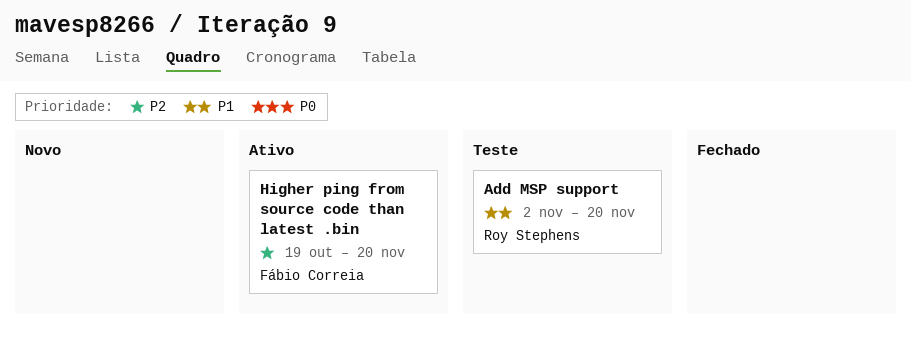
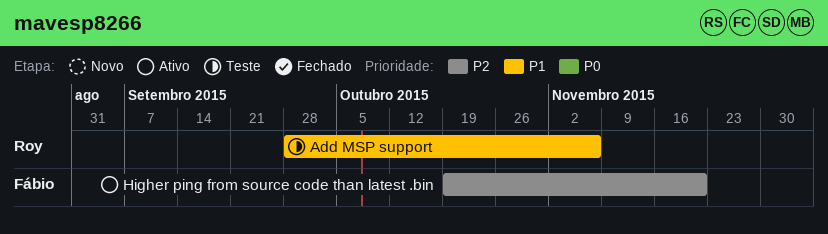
Add MSP support, start: Nov 2 -> Sep 28
Add MSP support, due: Nov 20 -> Nov 6

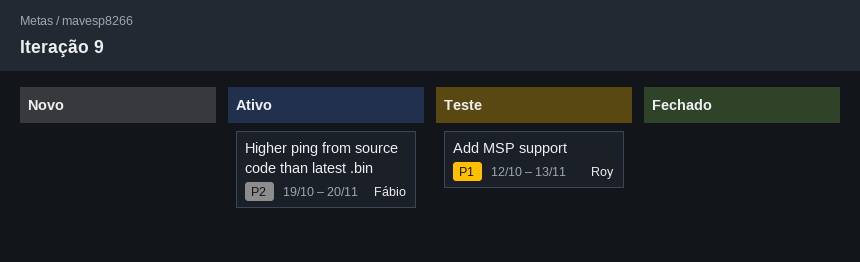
Add MSP support, start: Sep 28 -> Oct 12
Add MSP support, due: Nov 6 -> Nov 13

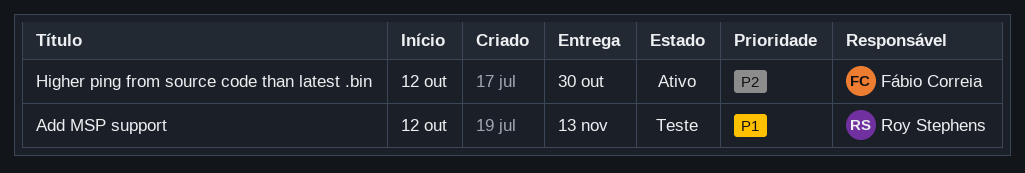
Higher ping from source code than latest .bin, start: Oct 19 -> Oct 12
Higher ping from source code than latest .bin, due: Nov 20 -> Oct 30

